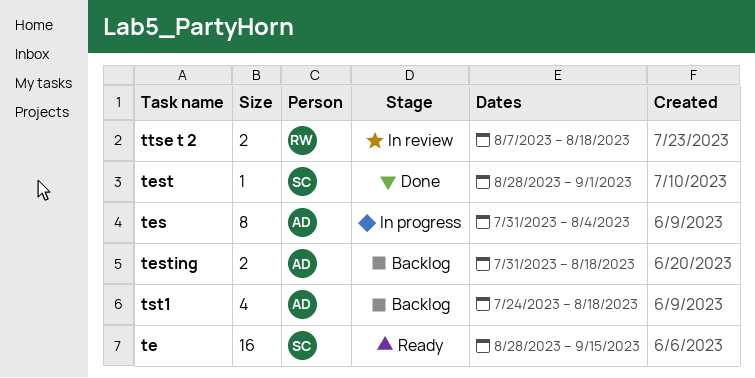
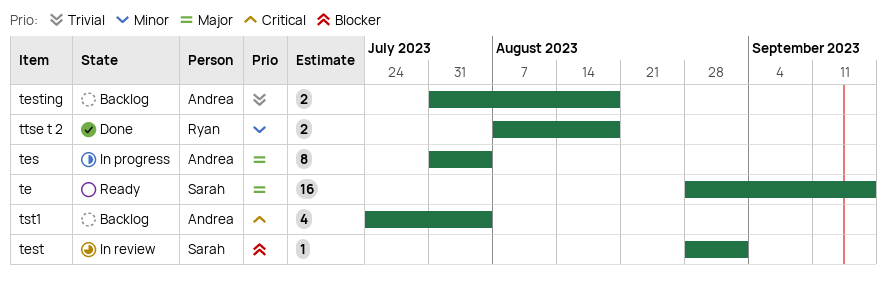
test, status: Done -> In review
tst1, due: Aug 18 -> Aug 4
ttse t 2, status: In review -> Done

